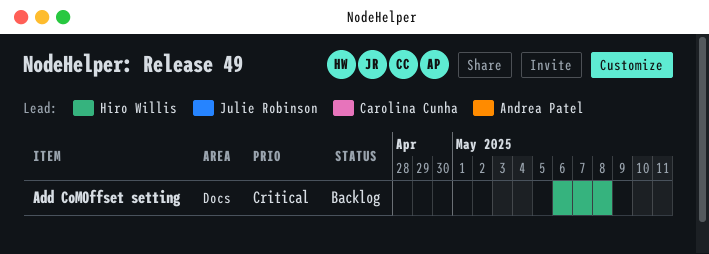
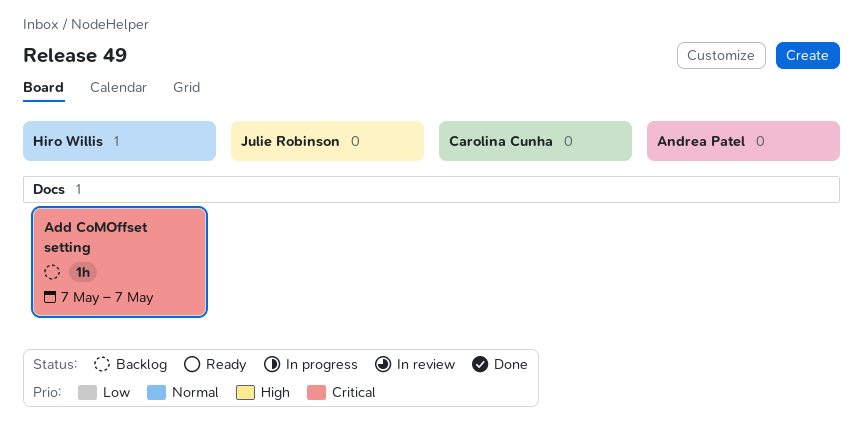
Add CoMOffset setting, start: May 6 -> May 7
Add CoMOffset setting, due: May 8 -> May 7

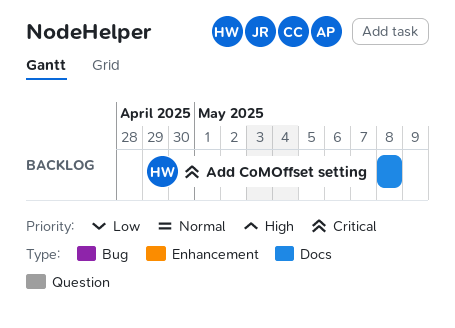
Add CoMOffset setting, start: May 7 -> May 8
Add CoMOffset setting, due: May 7 -> May 8

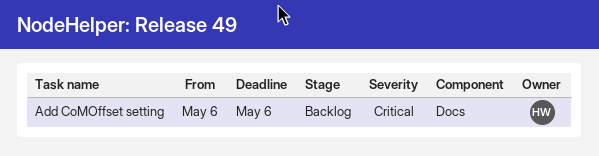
Add CoMOffset setting, start: May 8 -> May 6
Add CoMOffset setting, due: May 8 -> May 6

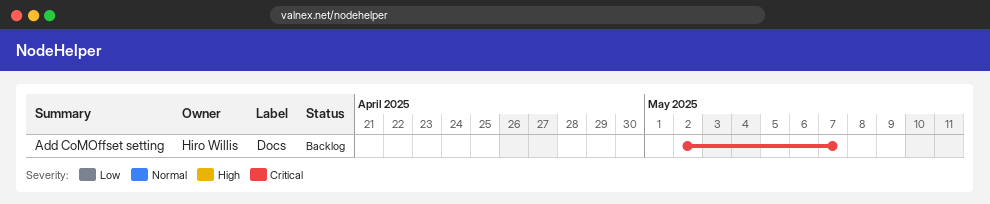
Add CoMOffset setting, start: May 6 -> May 2
Add CoMOffset setting, due: May 6 -> May 7

